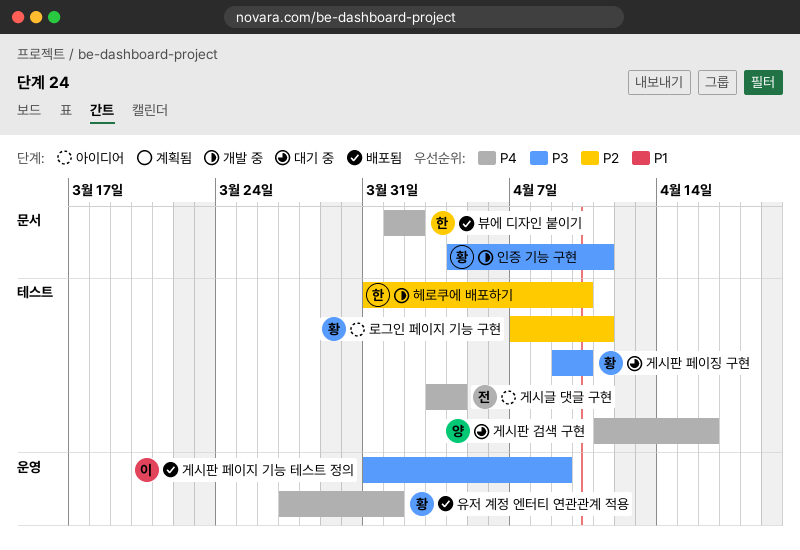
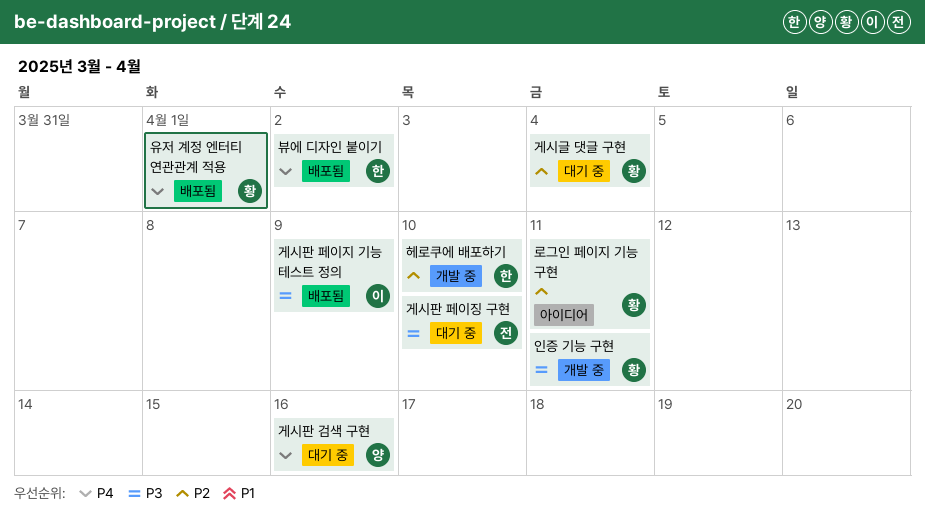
게시글 댓글 구현, status: 아이디어 -> 대기 중
게시글 댓글 구현, owner: 전 -> 황
게시글 댓글 구현, priority: P4 -> P2
게시판 페이징 구현, owner: 황 -> 전

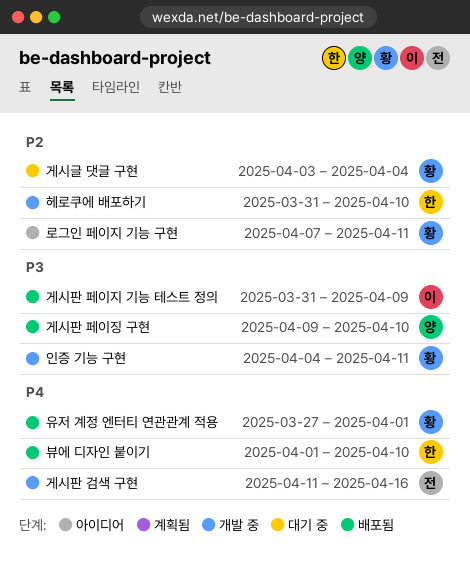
게시판 검색 구현, status: 대기 중 -> 개발 중
게시판 검색 구현, owner: 양 -> 전
게시판 페이징 구현, status: 대기 중 -> 배포됨
게시판 페이징 구현, owner: 전 -> 양
뷰에 디자인 붙이기, due: Apr 2 -> Apr 10

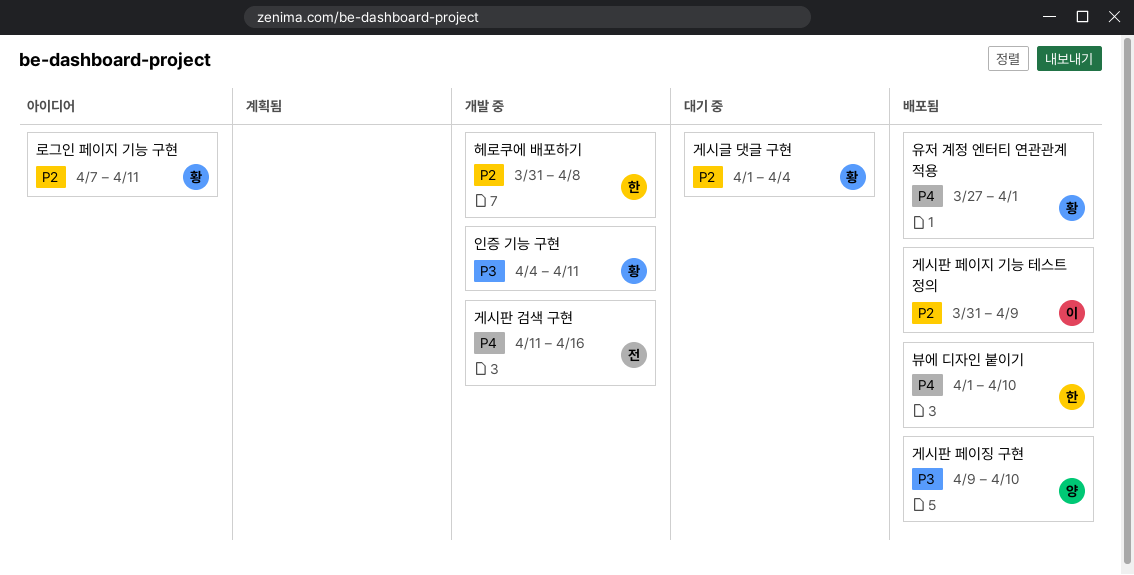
게시글 댓글 구현, start: Apr 3 -> Apr 1
게시판 페이지 기능 테스트 정의, priority: P3 -> P2
헤로쿠에 배포하기, due: Apr 10 -> Apr 8

